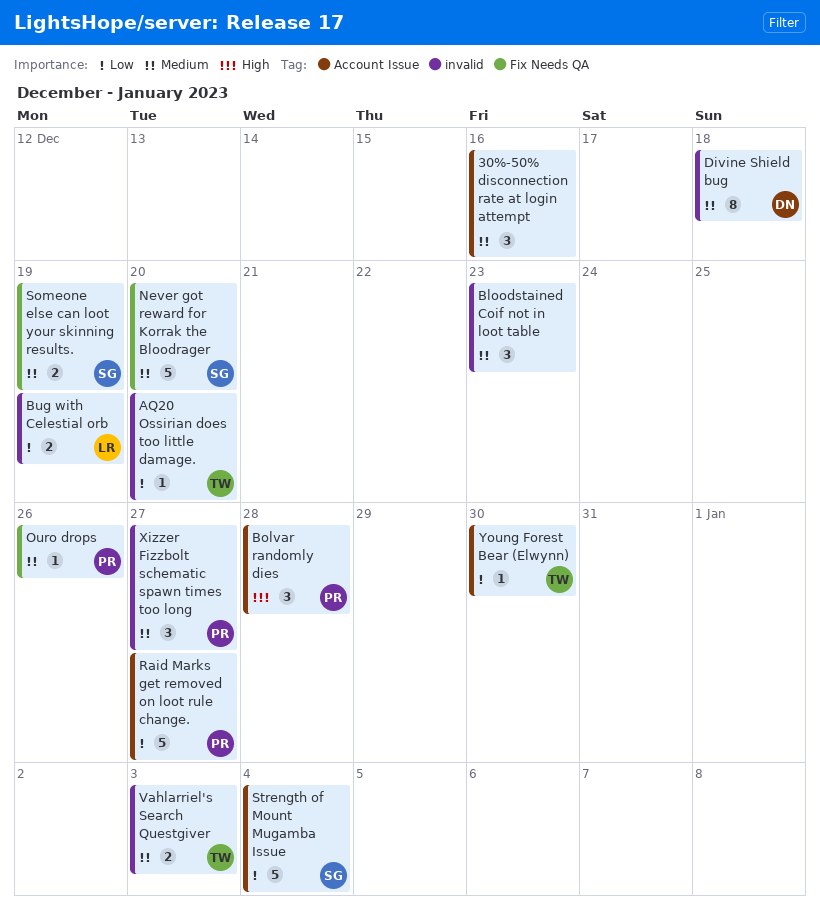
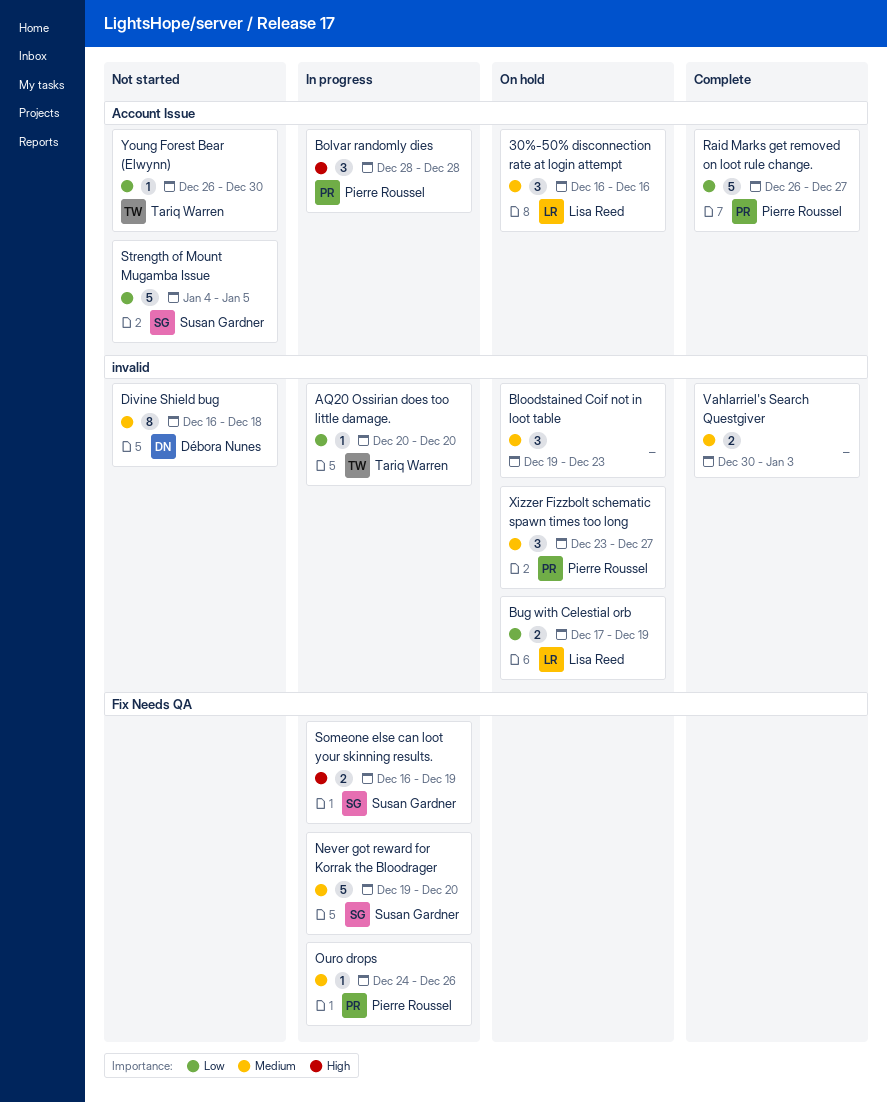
30%-50% disconnection rate at login attempt, owner: none -> Lisa Reed
Someone else can loot your skinning results., priority: Medium -> High
Strength of Mount Mugamba Issue, due: Jan 4 -> Jan 5
Vahlarriel's Search Questgiver, owner: Tariq Warren -> none

